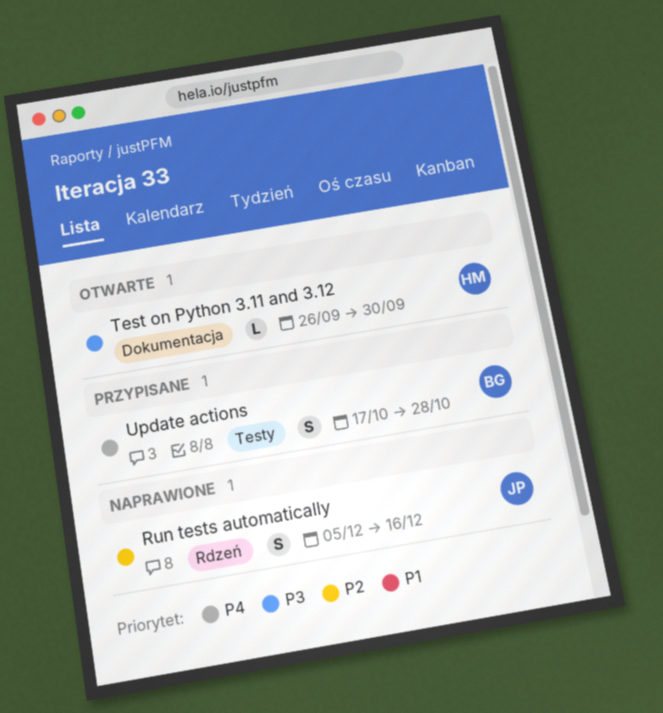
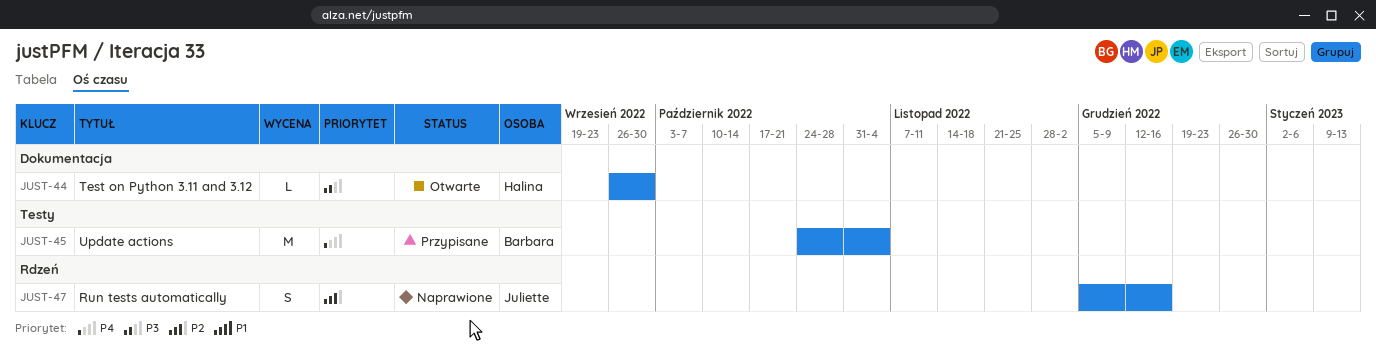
Update actions, estimate: S -> M
Update actions, start: Oct 17 -> Oct 24
Update actions, due: Oct 28 -> Nov 4

